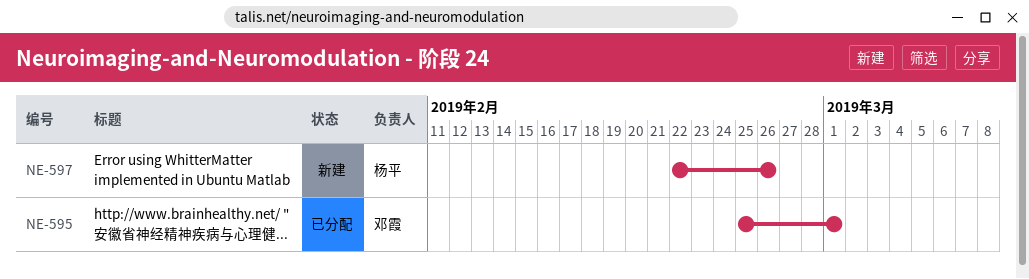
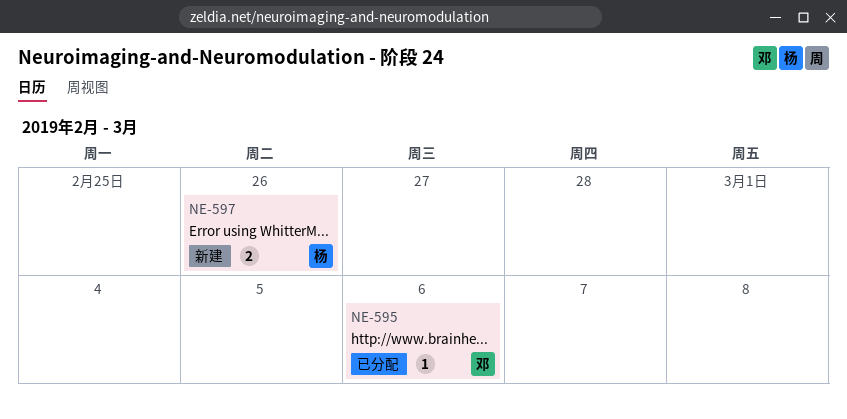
NE-595, due: Mar 1 -> Mar 6

